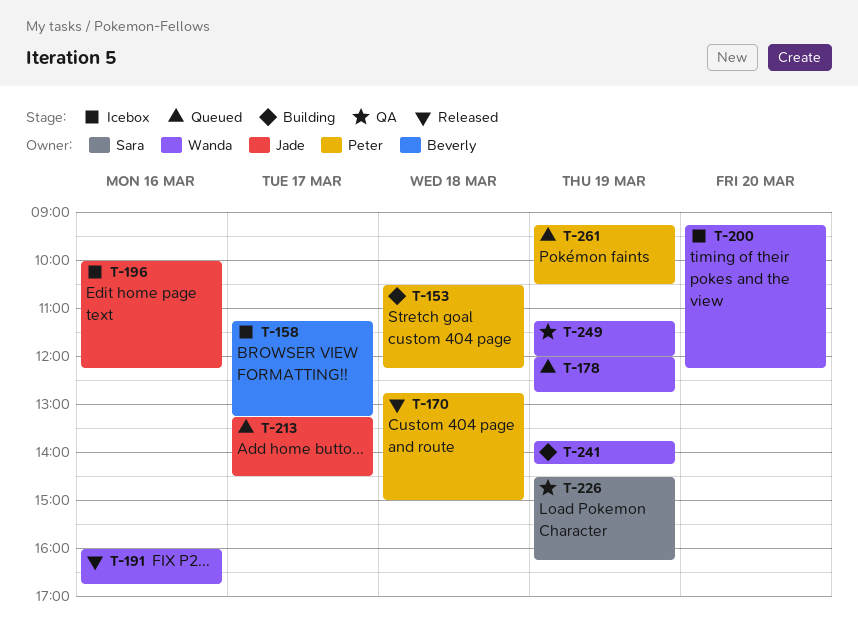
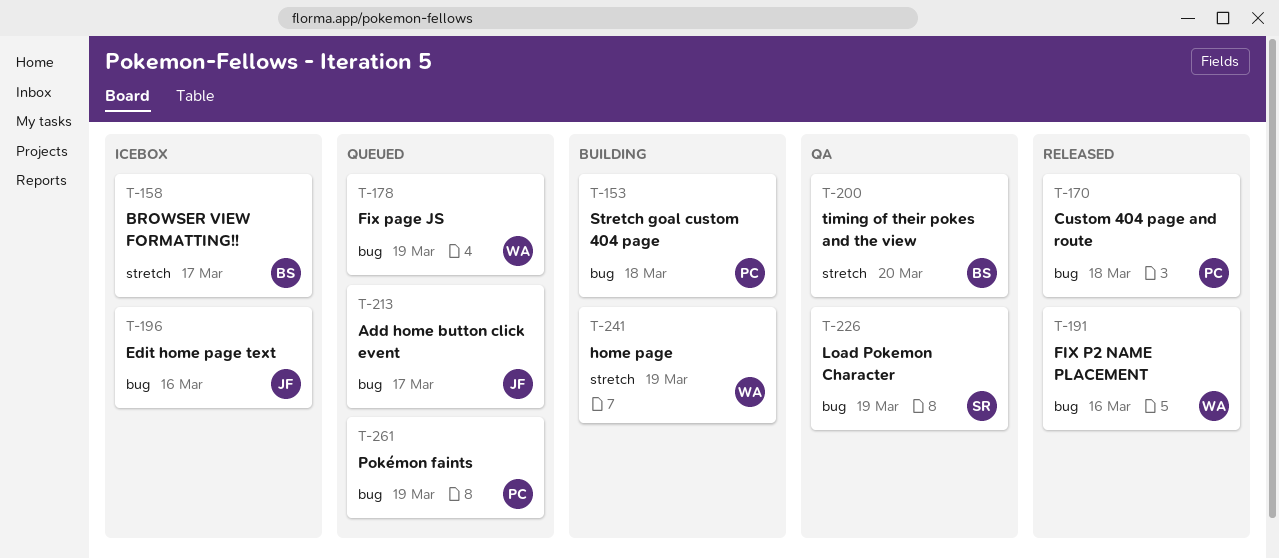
T-200, status: Icebox -> QA
T-200, owner: Wanda -> Beverly
T-249: present -> none

